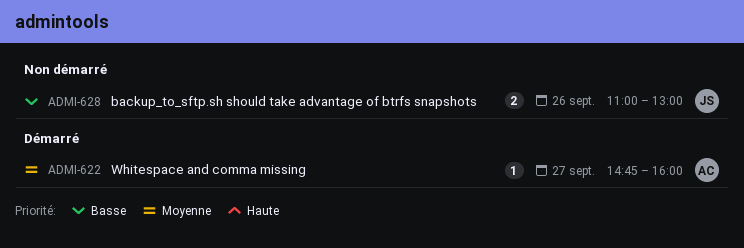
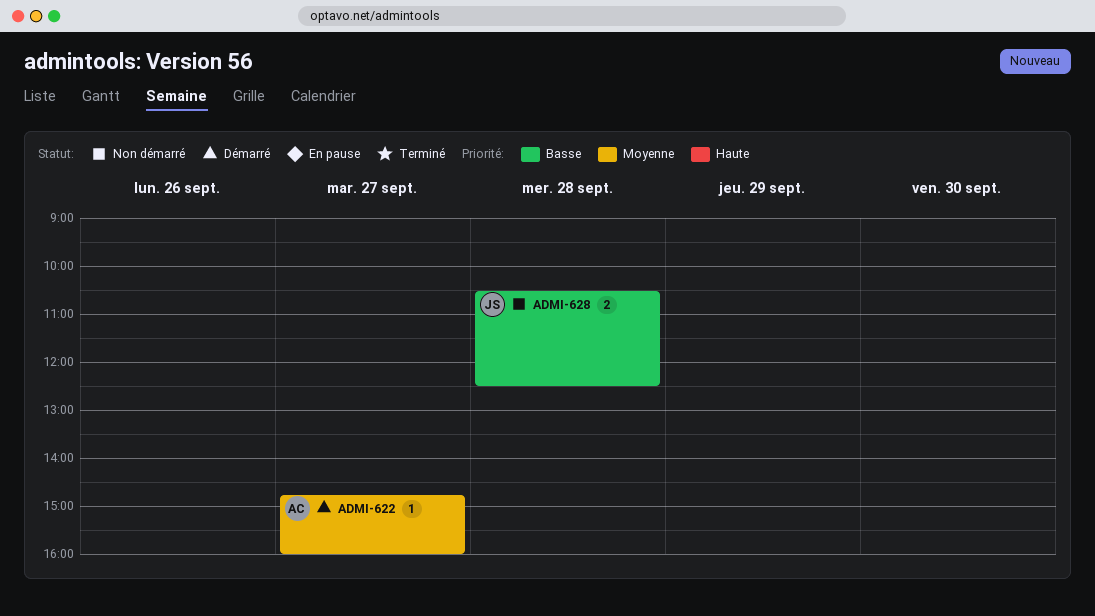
ADMI-628, day: Sep 26 -> Sep 28
ADMI-628, begins: 11:00 -> 10:30
ADMI-628, ends: 13:00 -> 12:30

